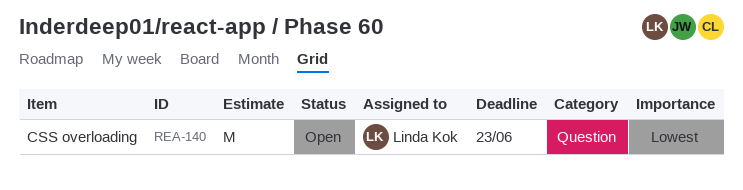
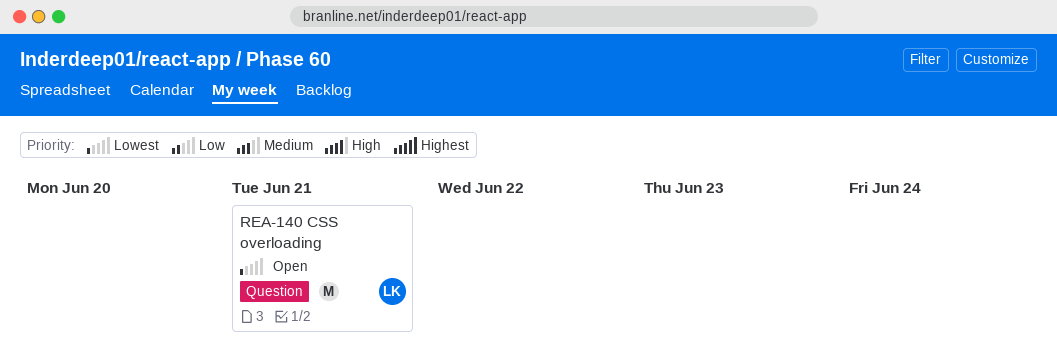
REA-140, due: Jun 23 -> Jun 21

